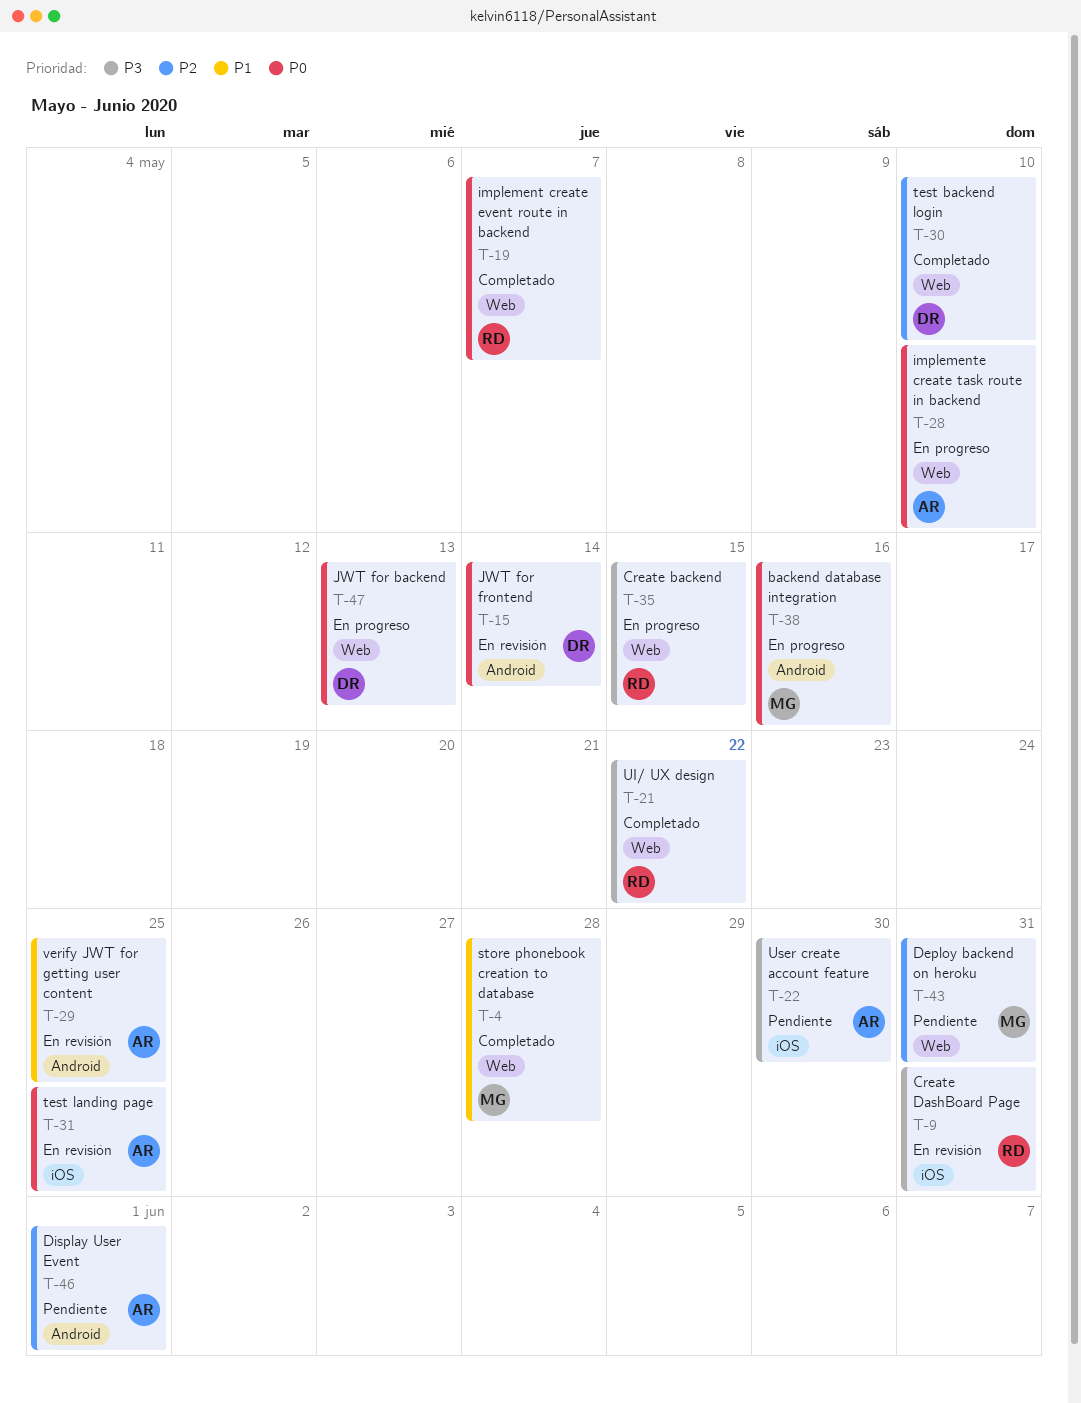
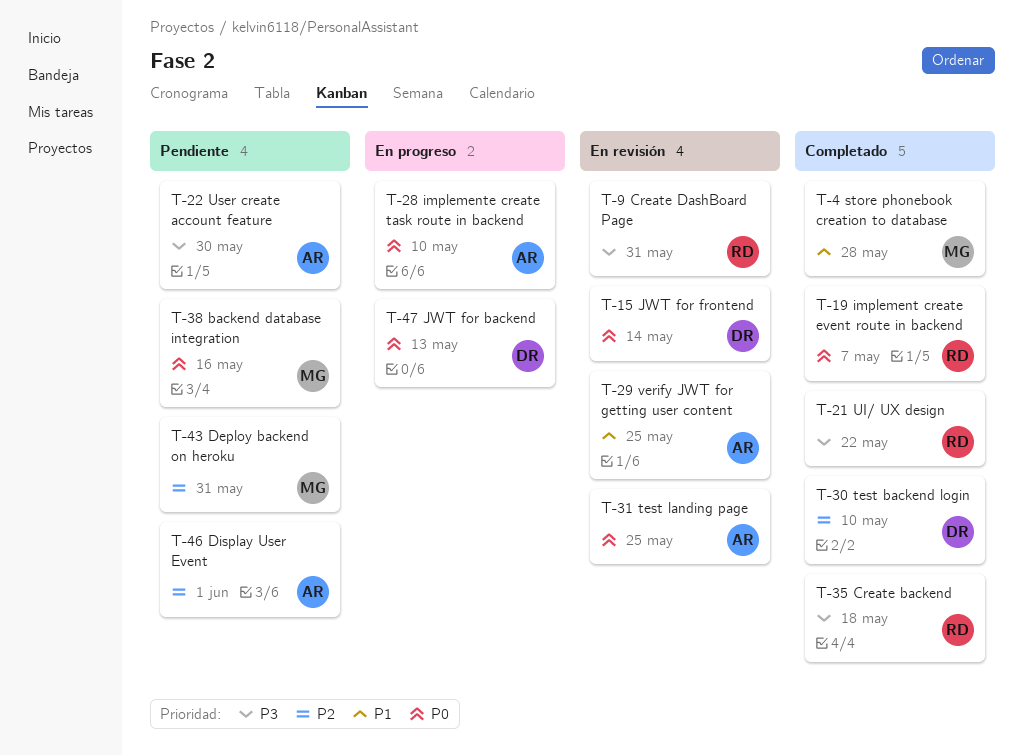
T-35, status: En progreso -> Completado
T-35, due: May 15 -> May 18
T-38, status: En progreso -> Pendiente

